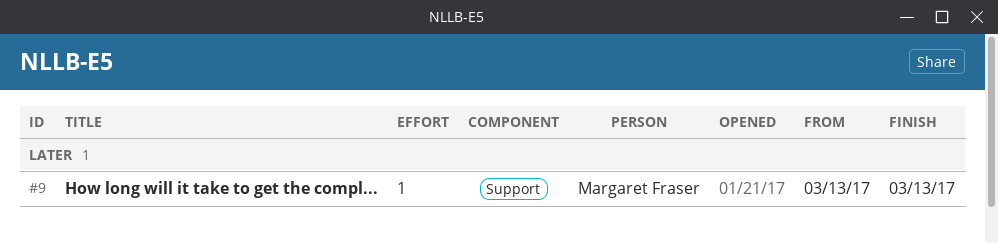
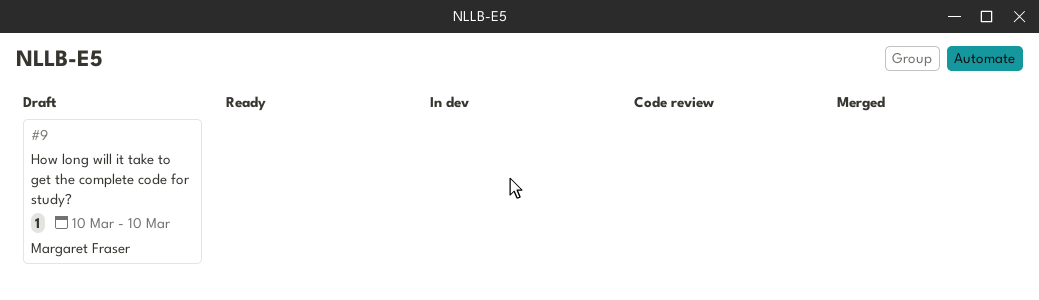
#9, start: Mar 13 -> Mar 10
#9, due: Mar 13 -> Mar 10

